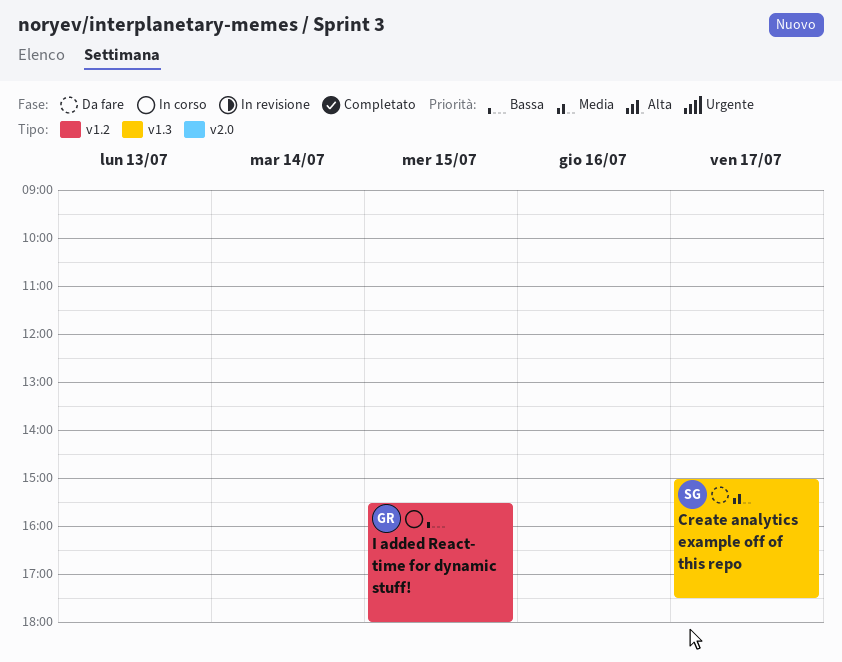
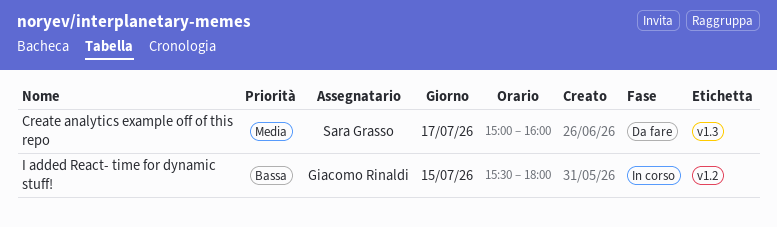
Create analytics example off of this repo, ends: 17:30 -> 16:00

